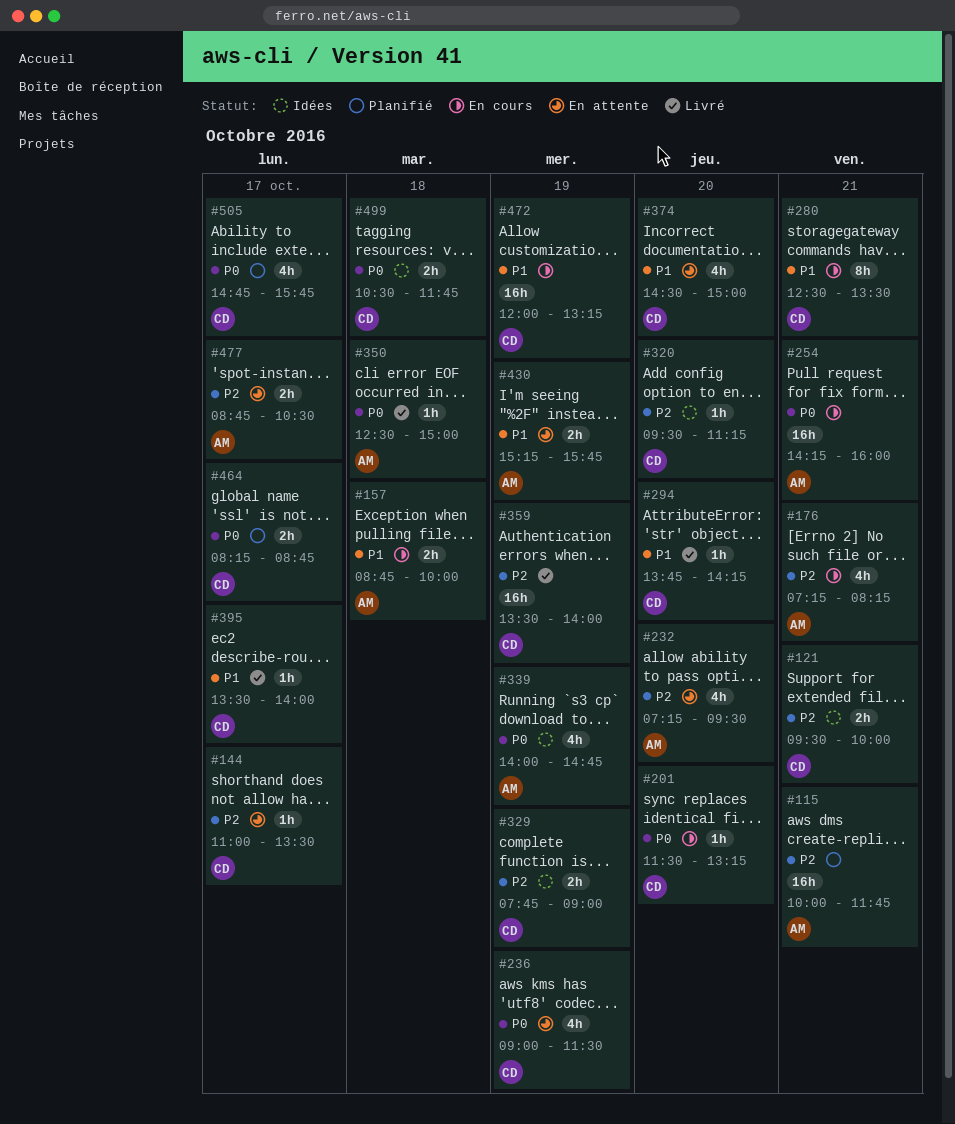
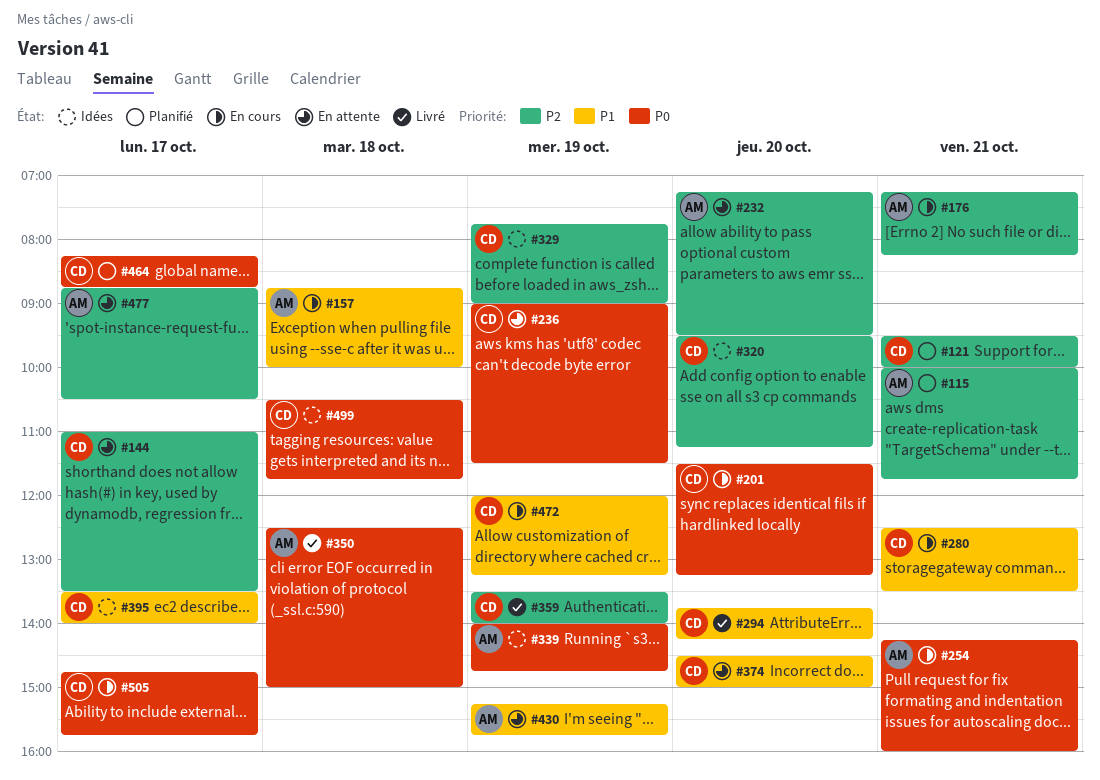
#121, status: Idées -> Planifié
#395, status: Livré -> Idées
#505, status: Planifié -> En cours

